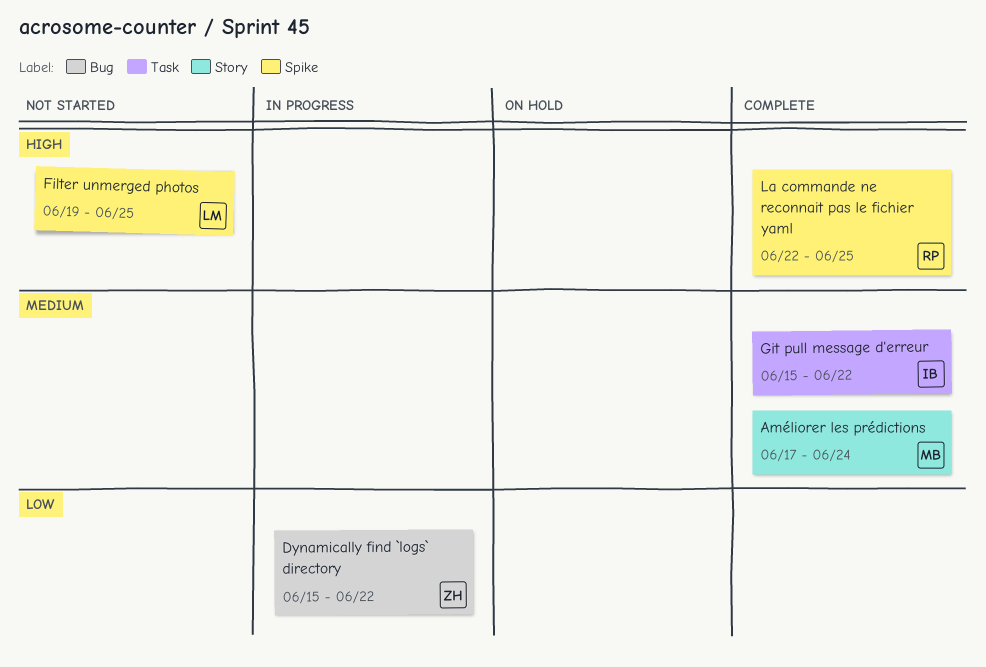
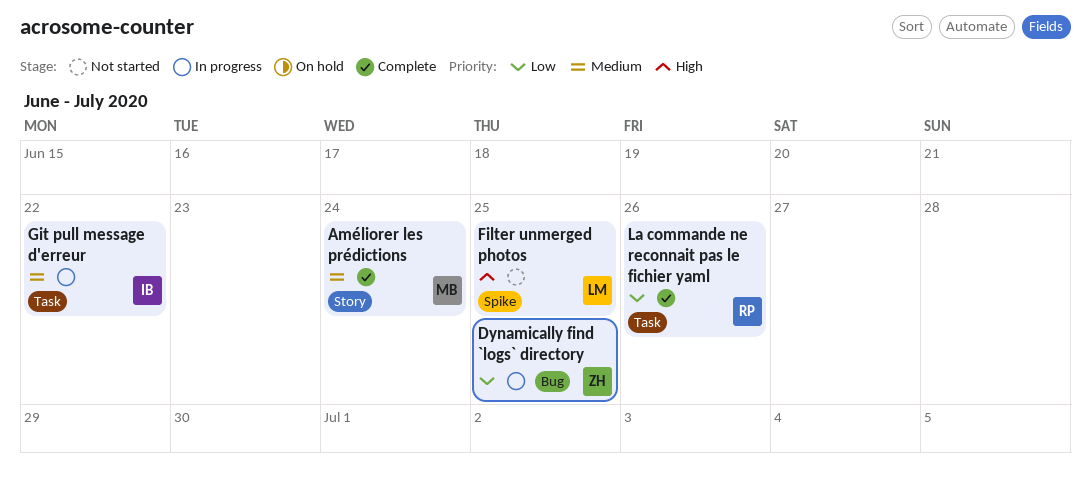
Dynamically find `logs` directory, due: Jun 22 -> Jun 25
Git pull message d'erreur, status: Complete -> In progress
La commande ne reconnait pas le fichier yaml, priority: High -> Low
La commande ne reconnait pas le fichier yaml, label: Spike -> Task
La commande ne reconnait pas le fichier yaml, due: Jun 25 -> Jun 26

